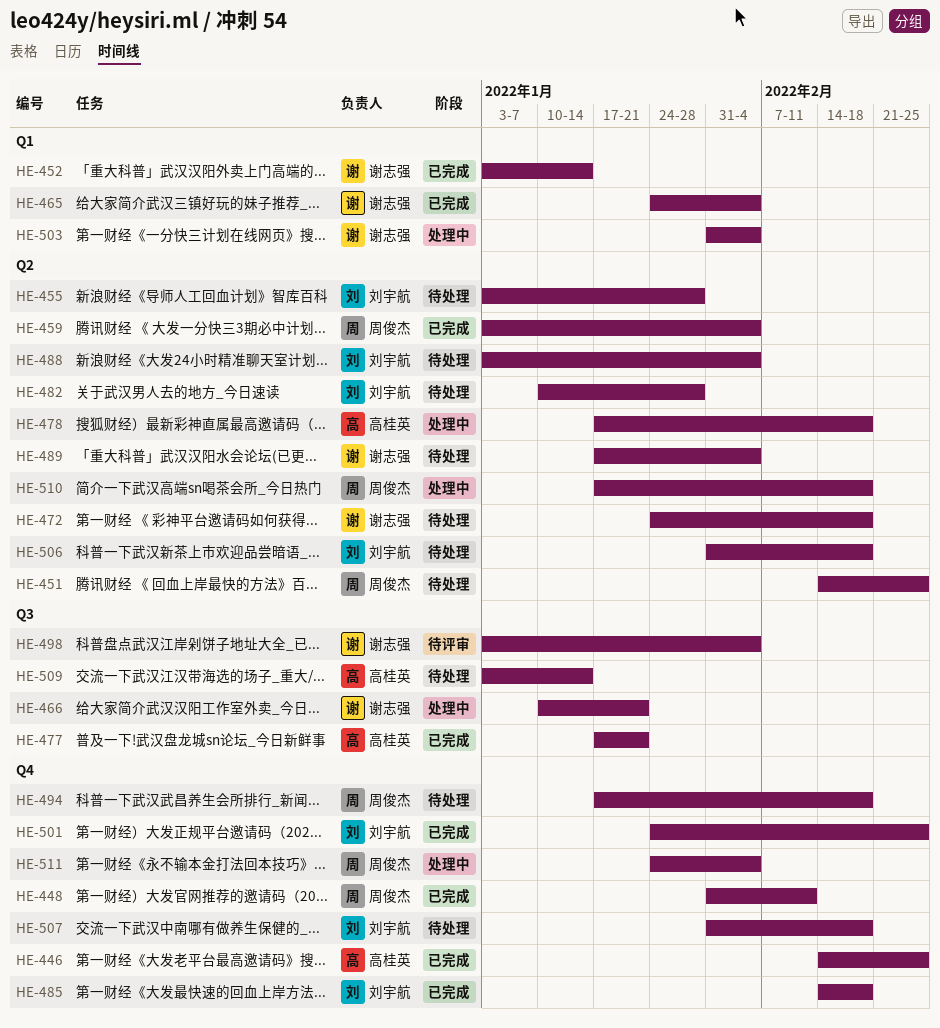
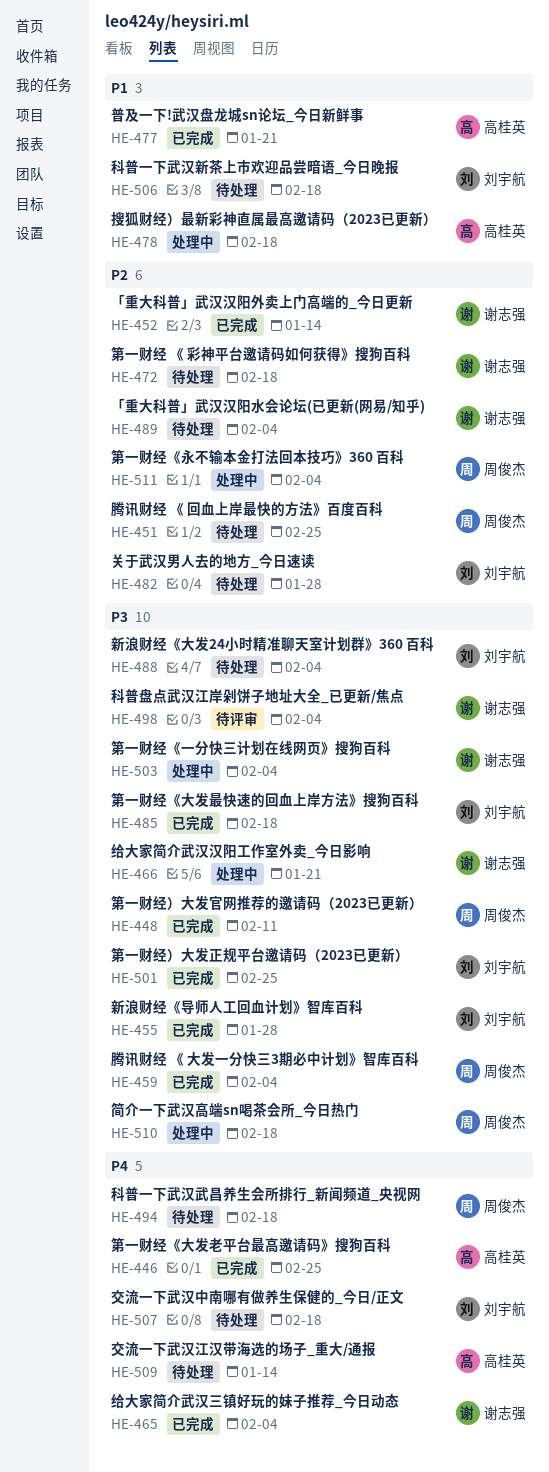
HE-455, status: 待处理 -> 已完成

